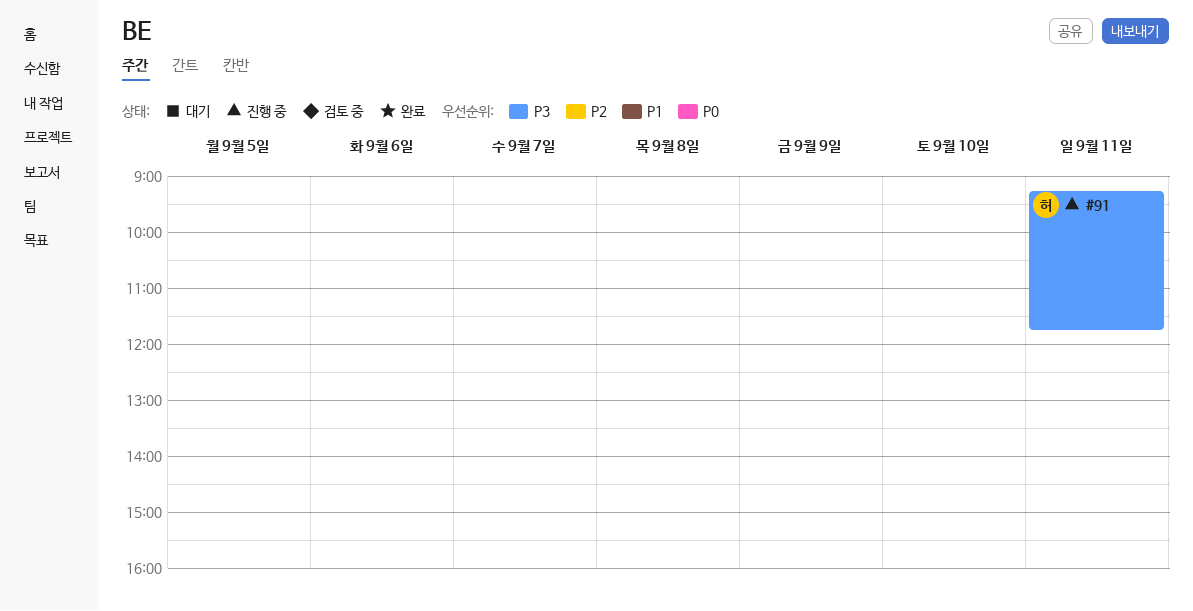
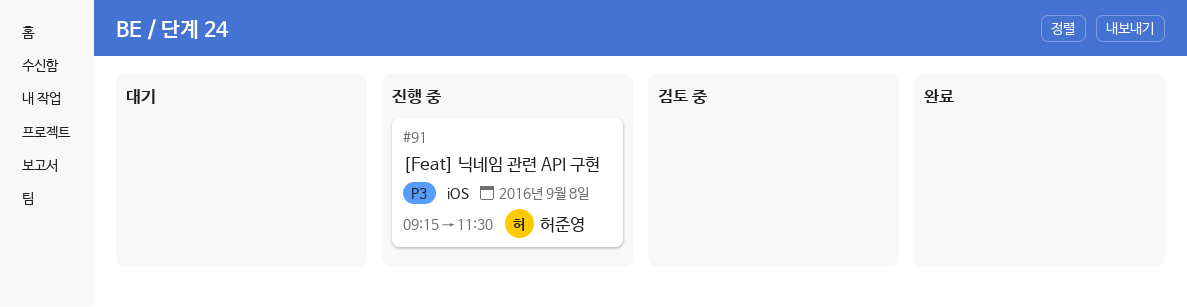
#91, day: Sep 11 -> Sep 8
#91, ends: 11:45 -> 11:30

